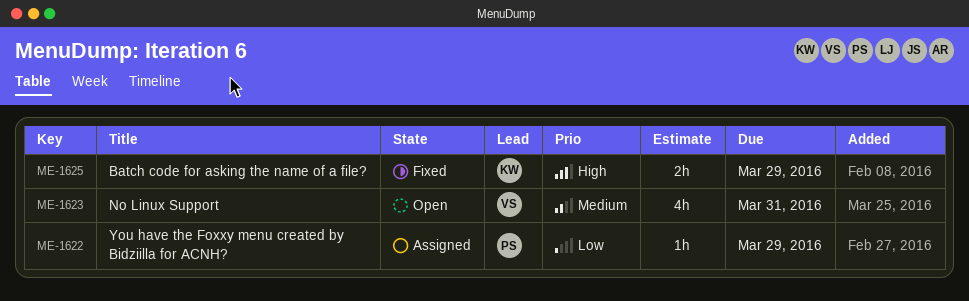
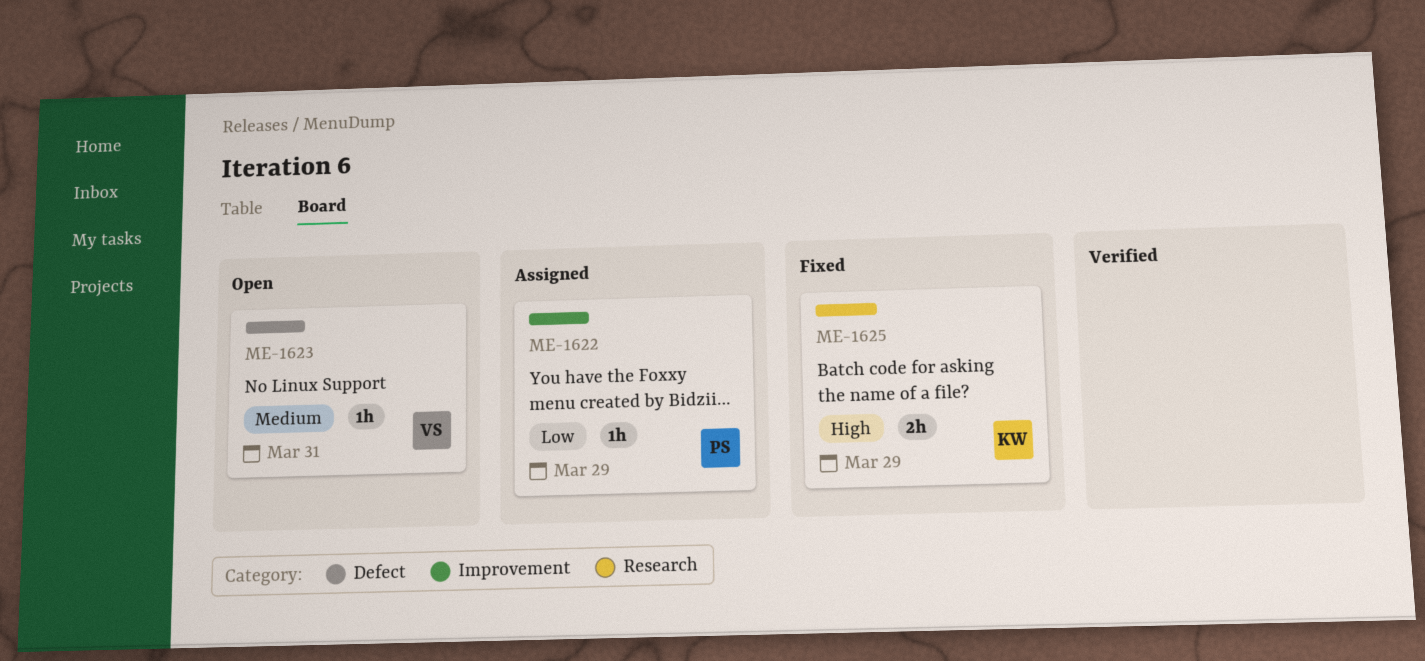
ME-1623, estimate: 4h -> 1h

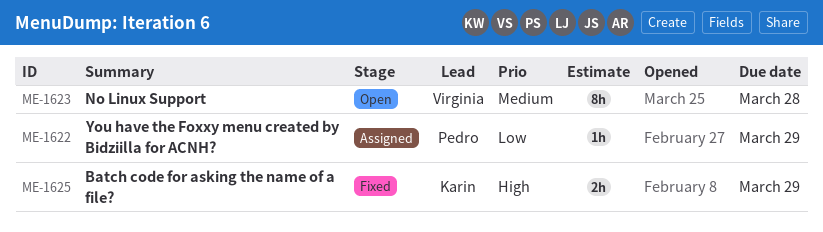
ME-1623, estimate: 1h -> 8h
ME-1623, due: Mar 31 -> Mar 28

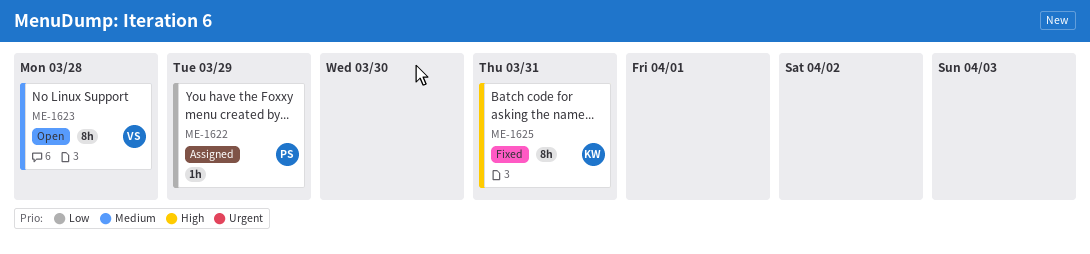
ME-1625, estimate: 2h -> 8h
ME-1625, due: Mar 29 -> Mar 31

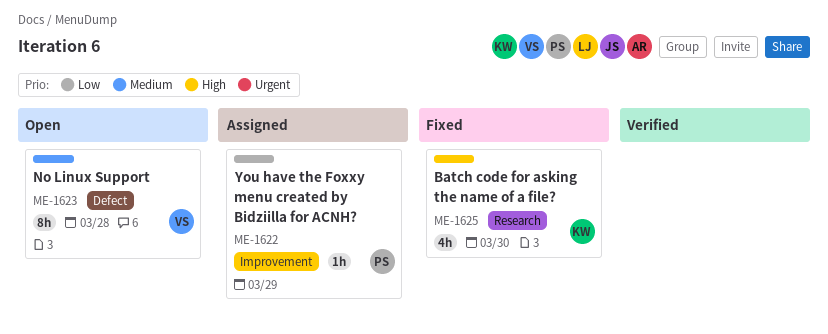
ME-1625, estimate: 8h -> 4h
ME-1625, due: Mar 31 -> Mar 30

